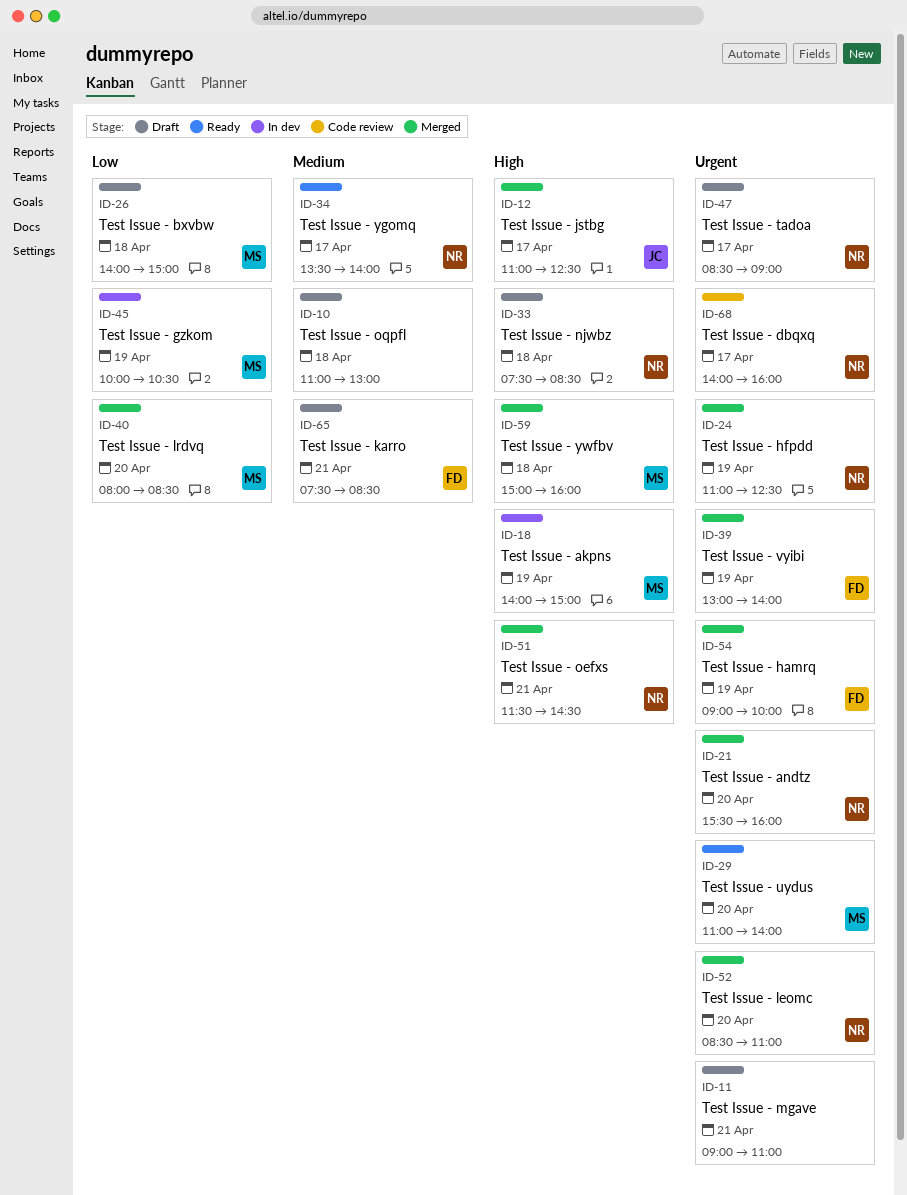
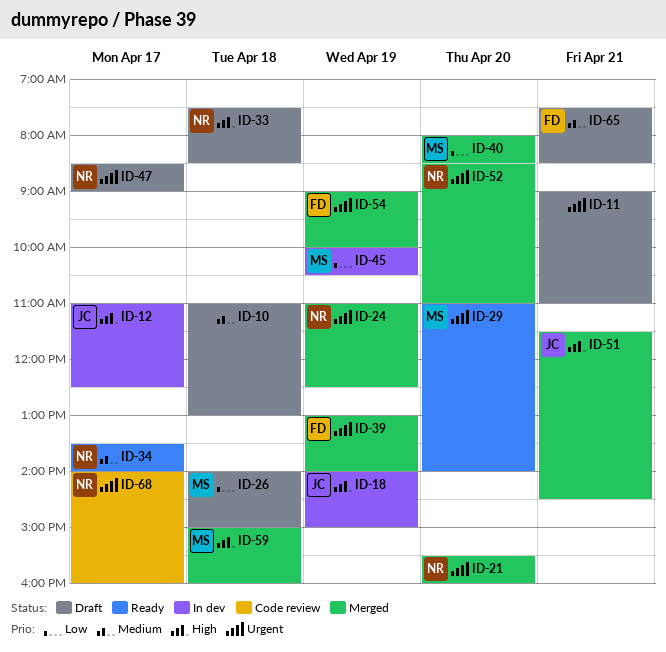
ID-12, status: Merged -> In dev
ID-18, owner: MS -> JC
ID-51, owner: NR -> JC

